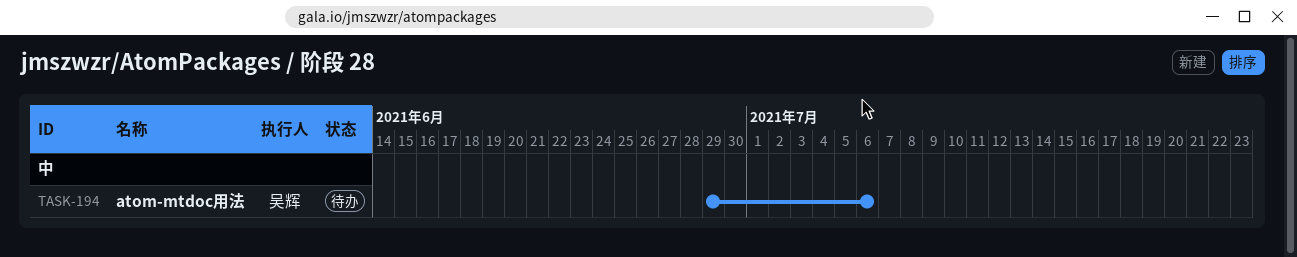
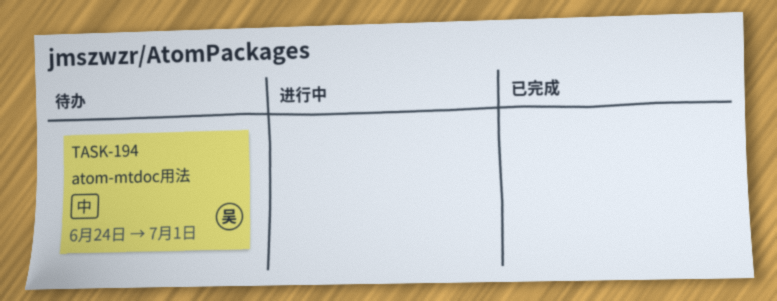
TASK-194, start: Jun 29 -> Jun 24
TASK-194, due: Jul 6 -> Jul 1

